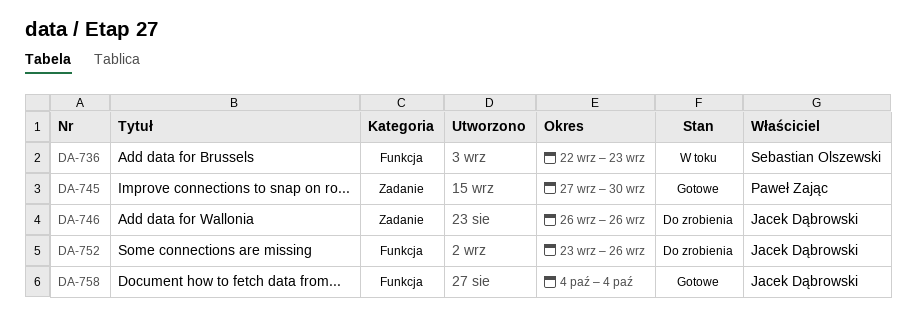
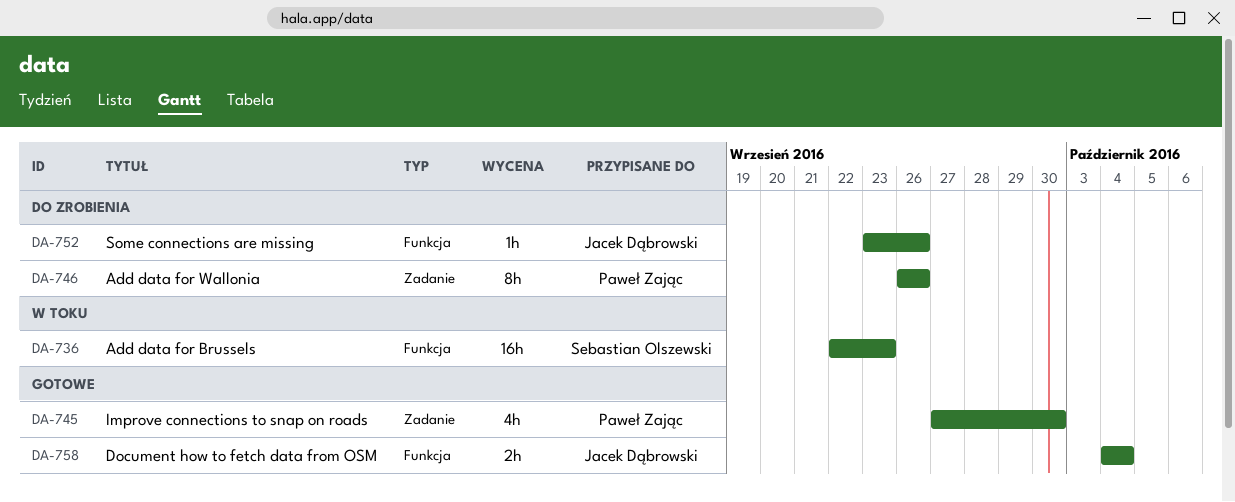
DA-746, owner: Jacek Dąbrowski -> Paweł Zając

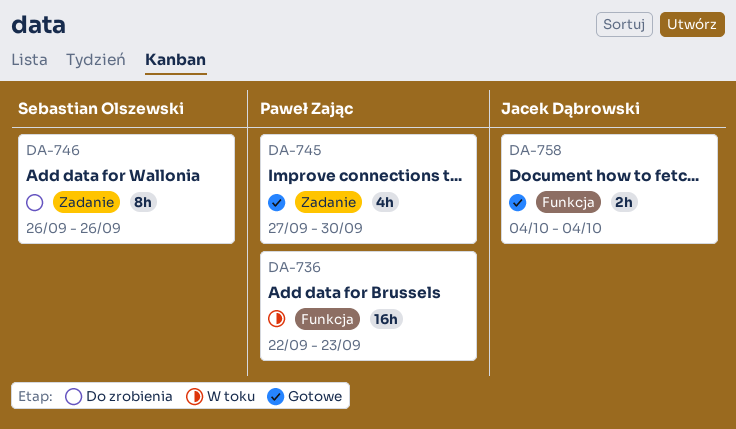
DA-736, owner: Sebastian Olszewski -> Paweł Zając
DA-746, owner: Paweł Zając -> Sebastian Olszewski
DA-752: present -> none

